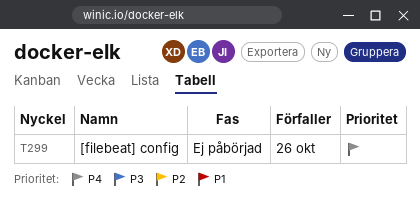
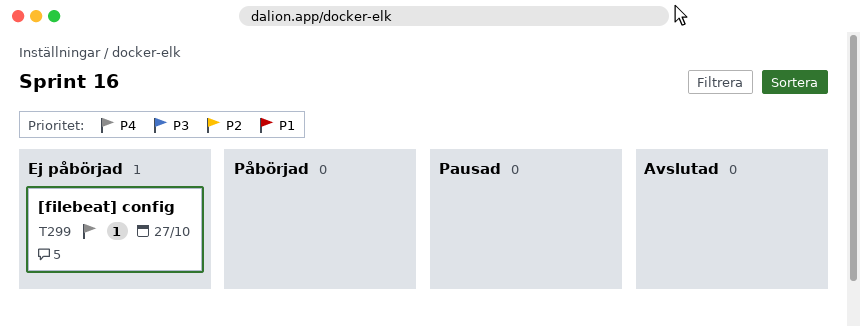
T299, due: Oct 26 -> Oct 27

